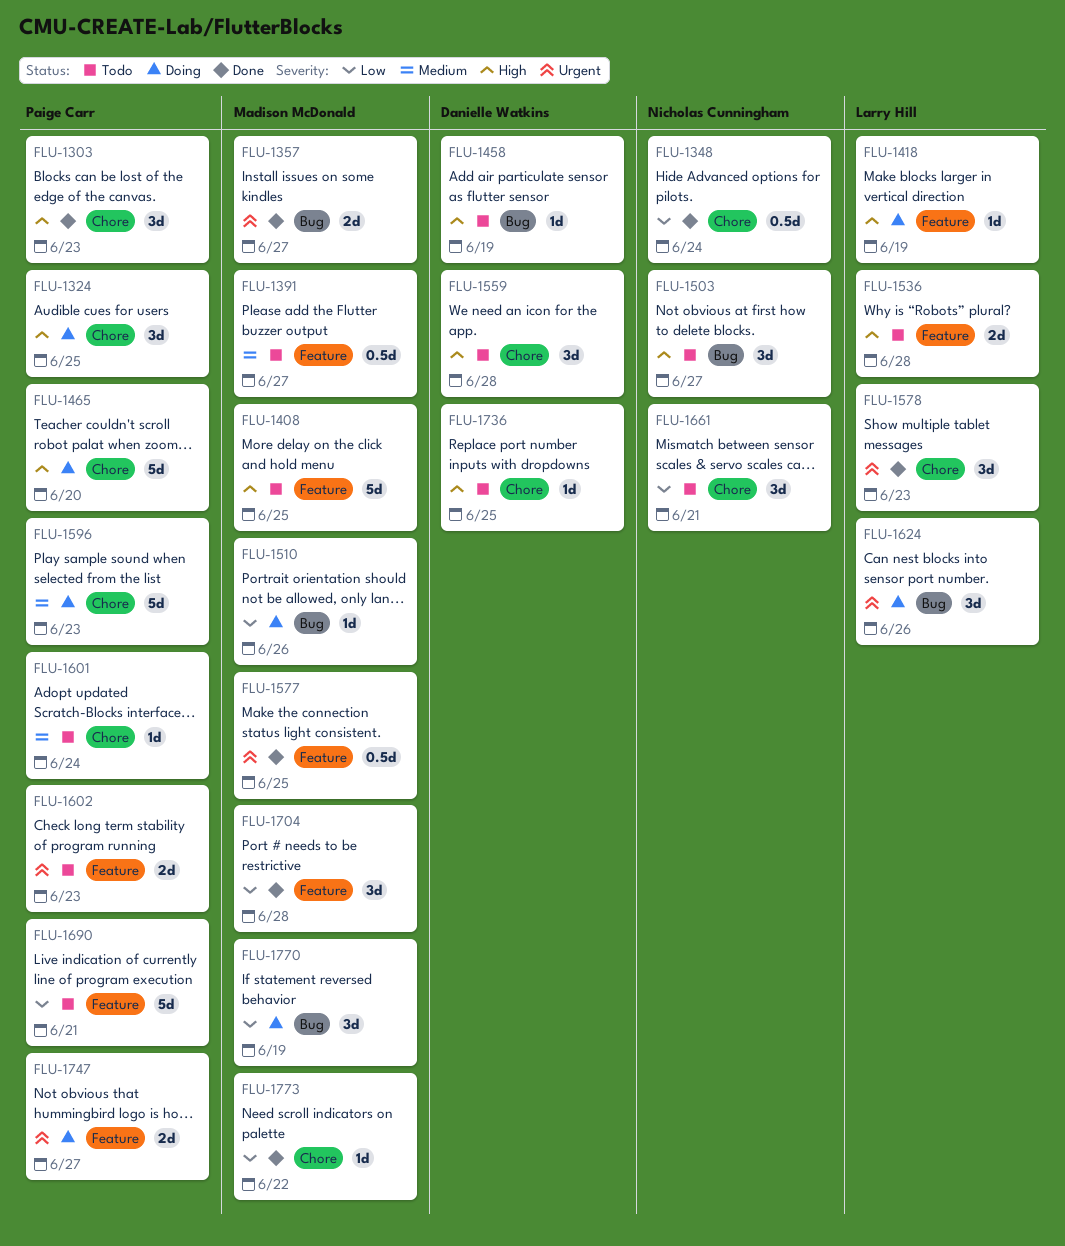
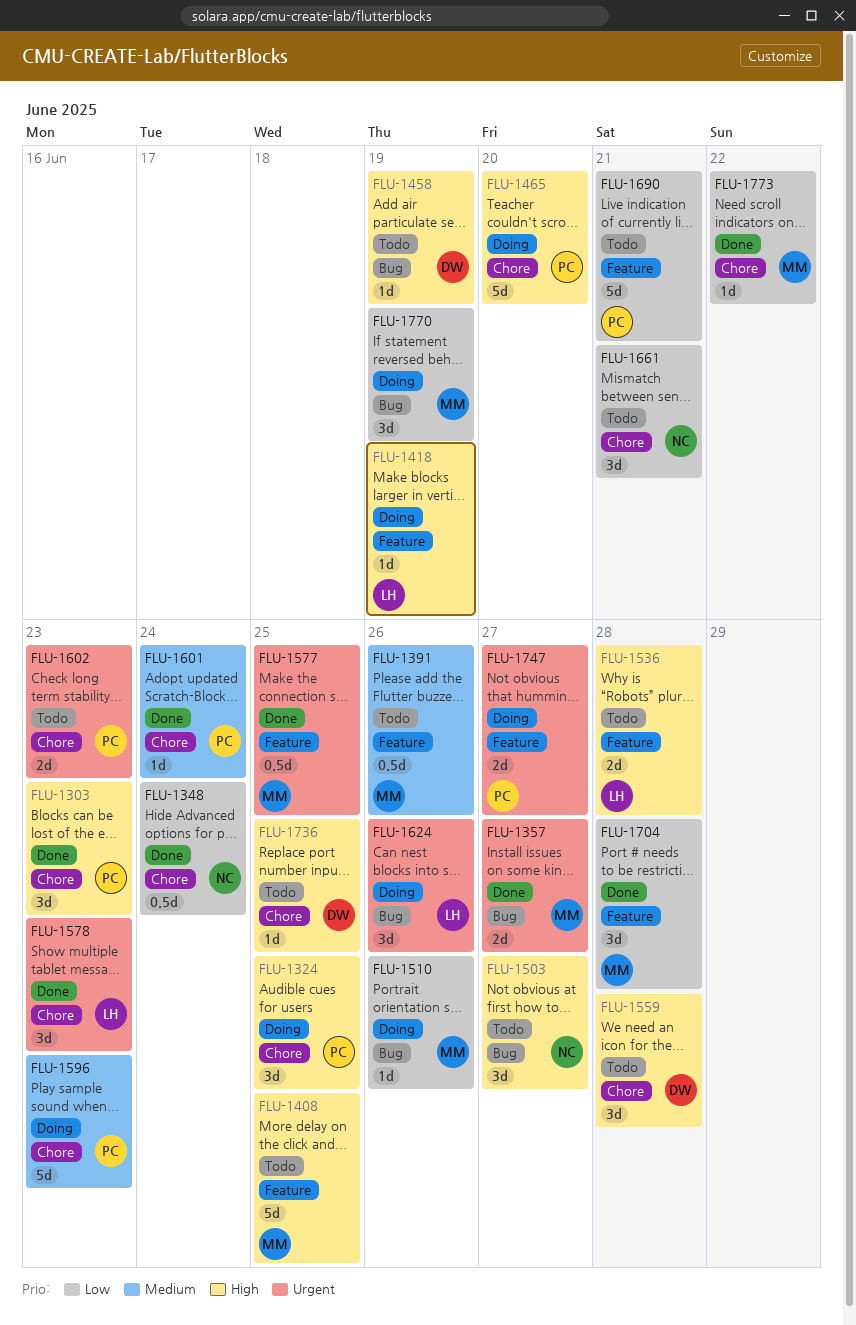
FLU-1391, due: Jun 27 -> Jun 26
FLU-1601, status: Todo -> Done
FLU-1602, label: Feature -> Chore

